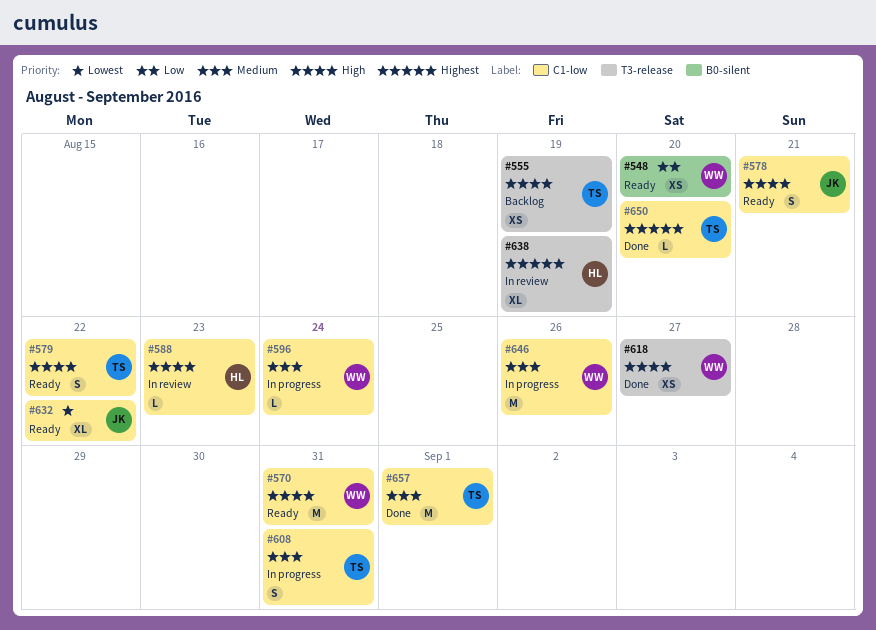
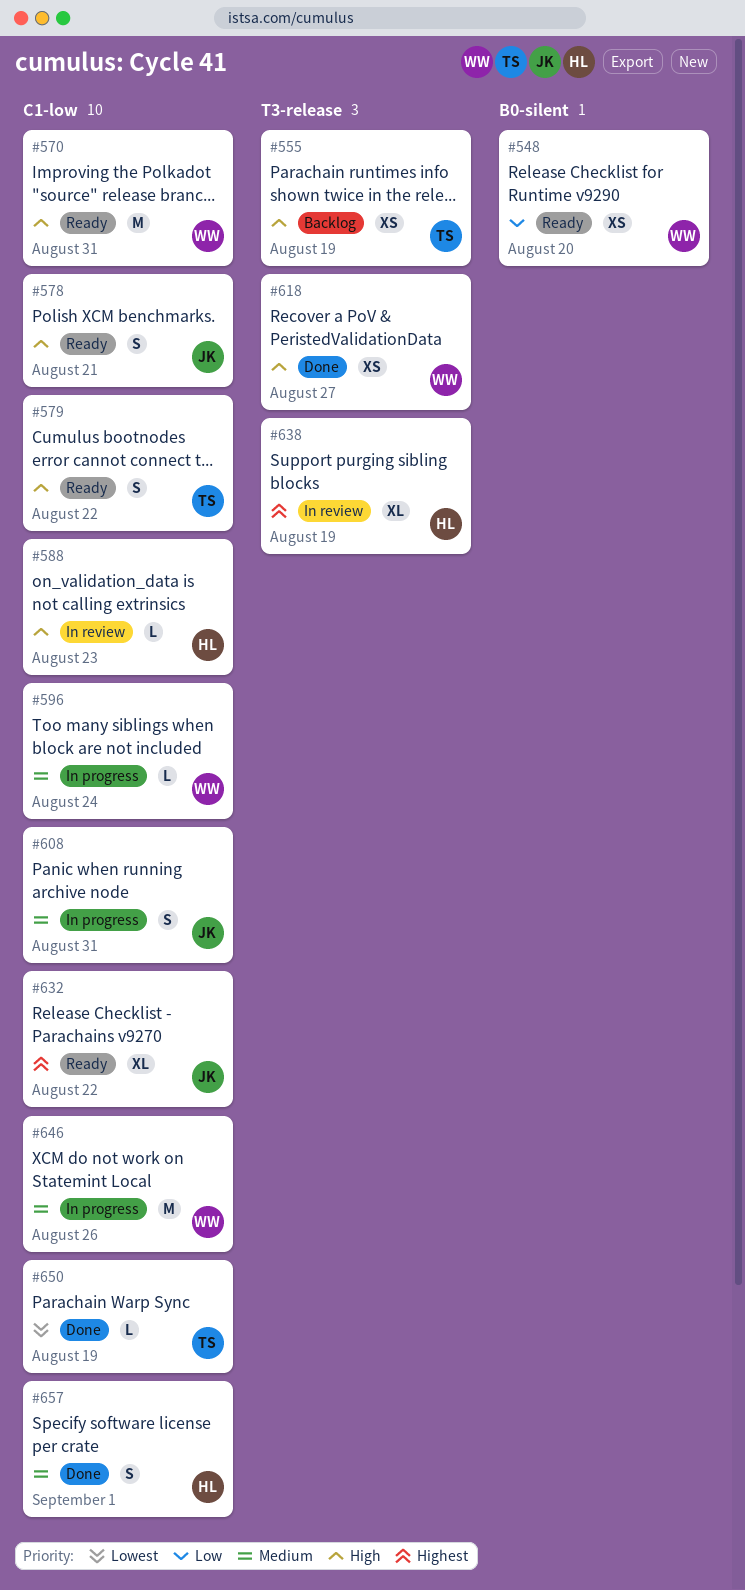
#608, owner: TS -> JK
#632, priority: Lowest -> Highest
#650, priority: Highest -> Lowest
#650, due: Aug 20 -> Aug 19
#657, owner: TS -> HL
#657, estimate: M -> S

